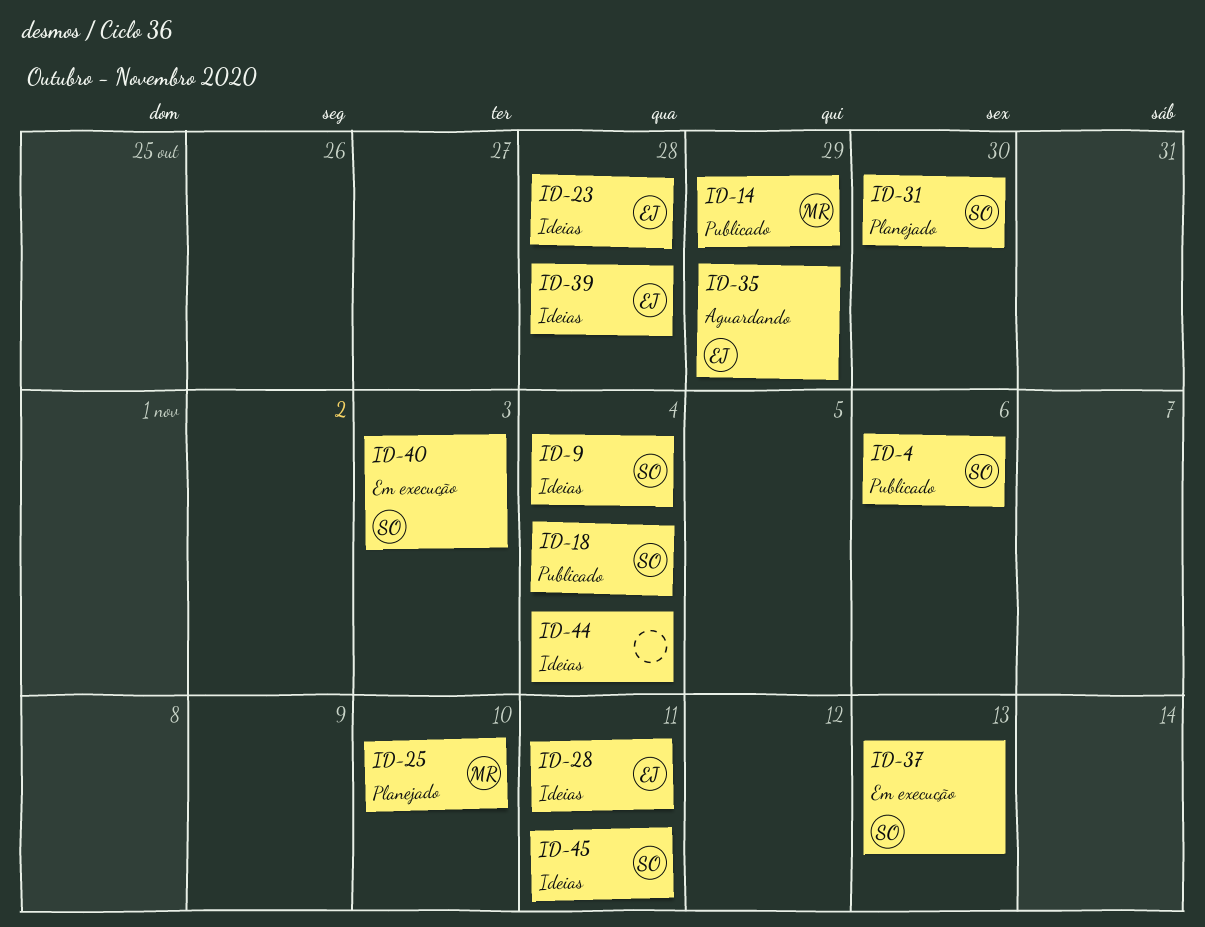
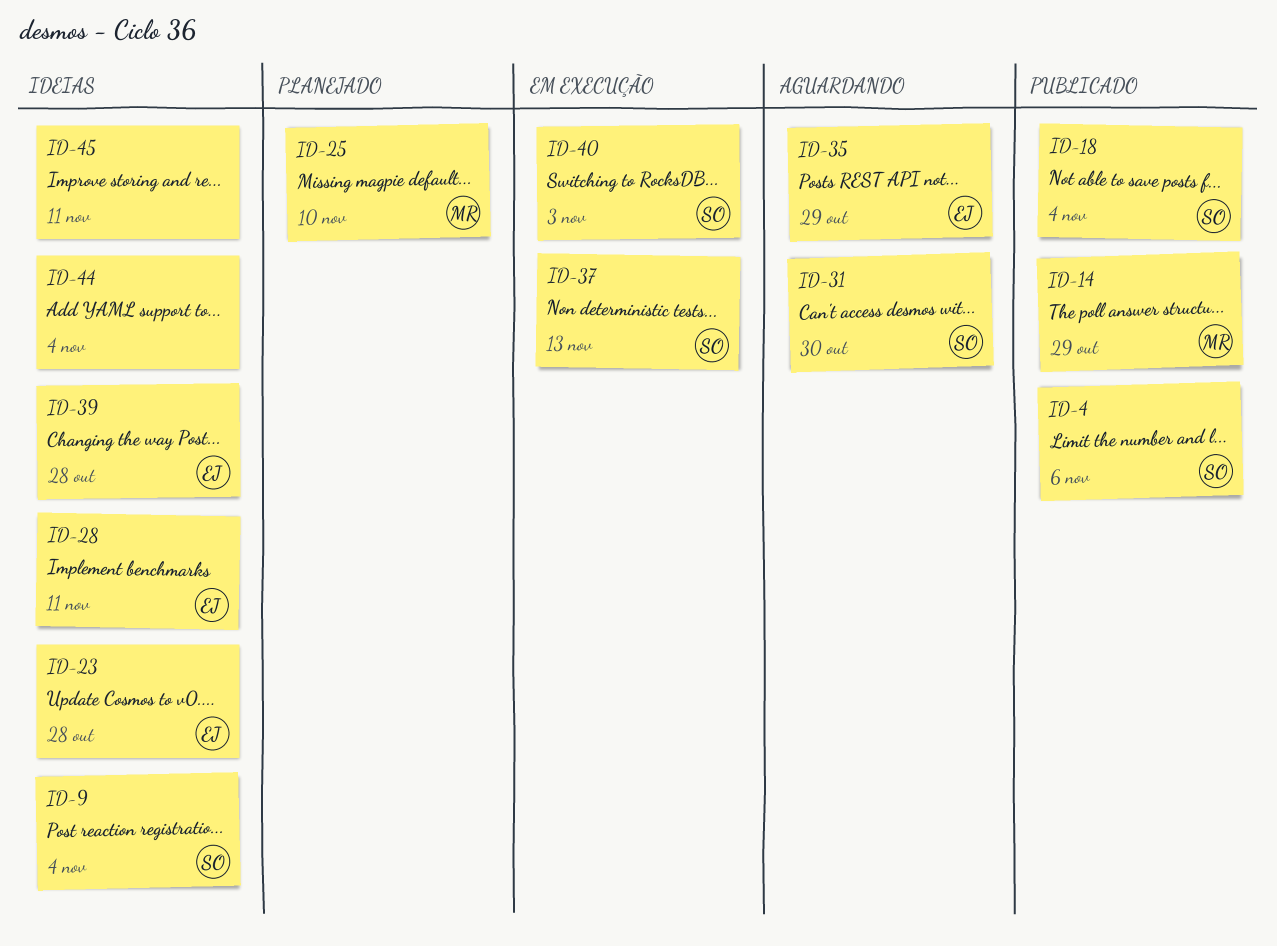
ID-31, status: Planejado -> Aguardando
ID-45, owner: SO -> none

